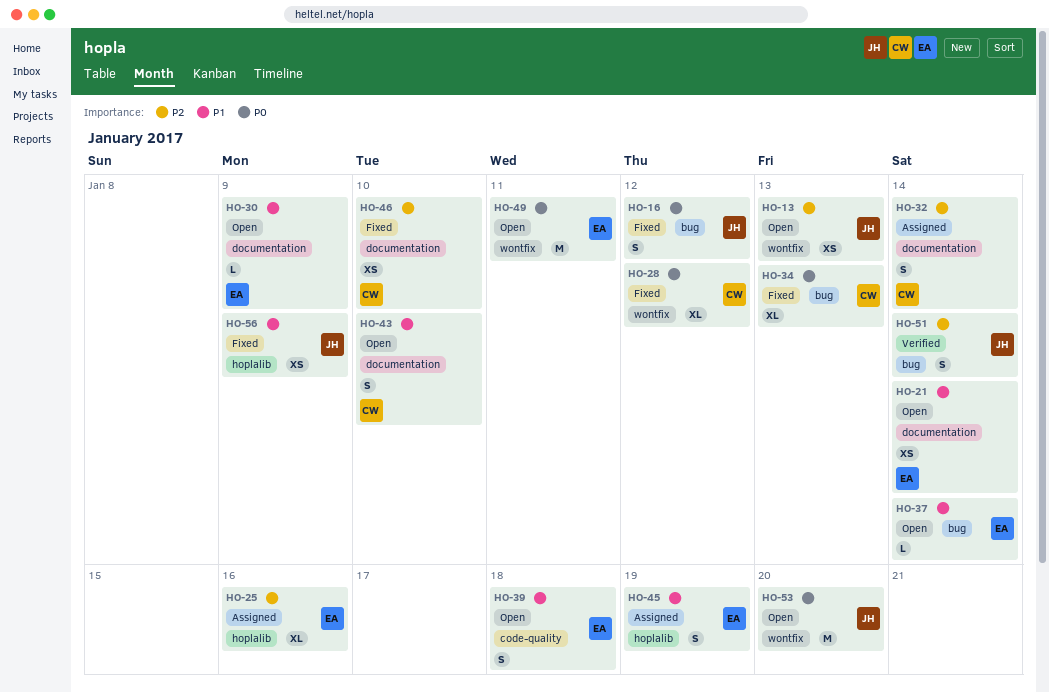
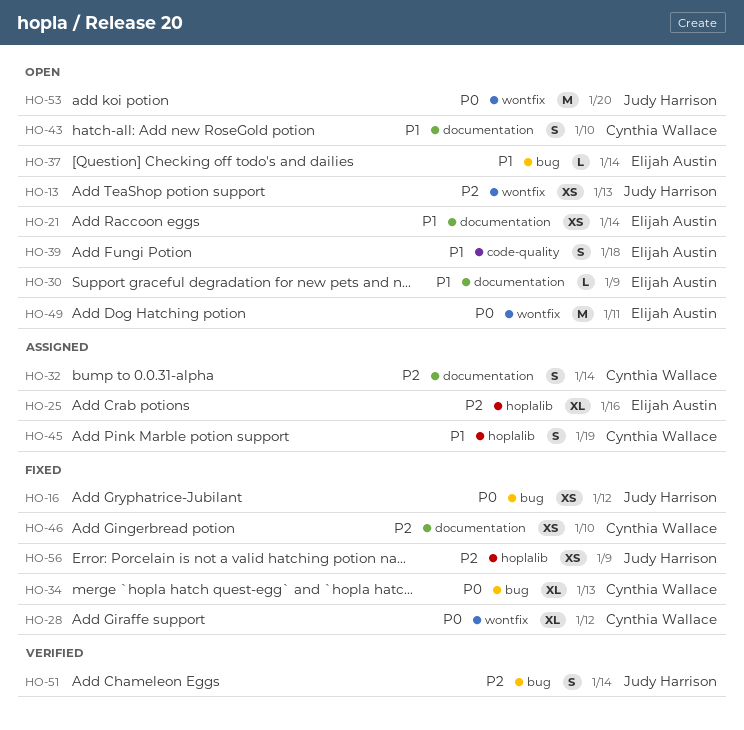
HO-16, estimate: S -> XS
HO-45, owner: Elijah Austin -> Cynthia Wallace
HO-56, priority: P1 -> P2

